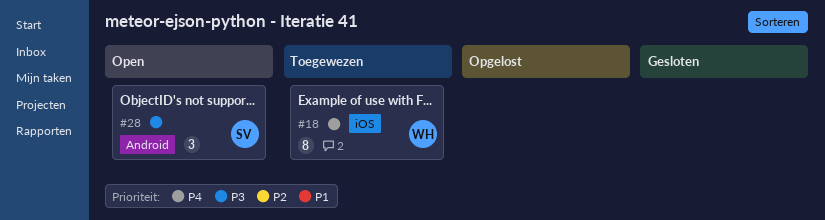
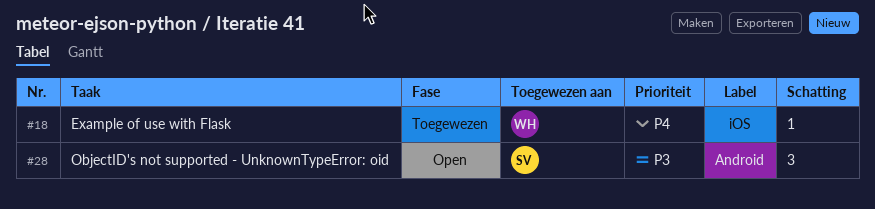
#18, estimate: 8 -> 1

